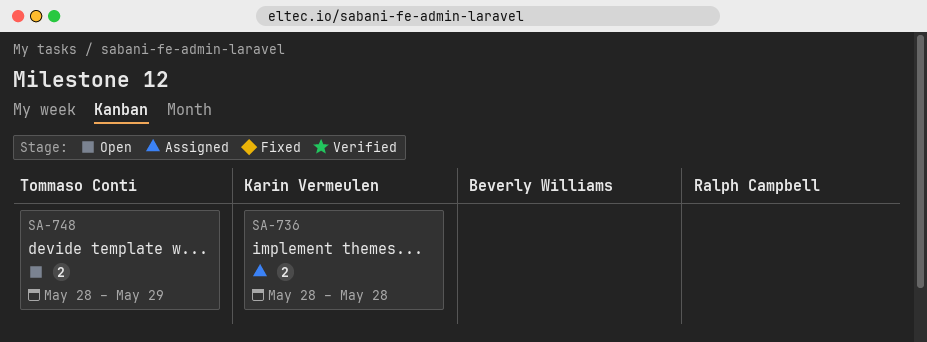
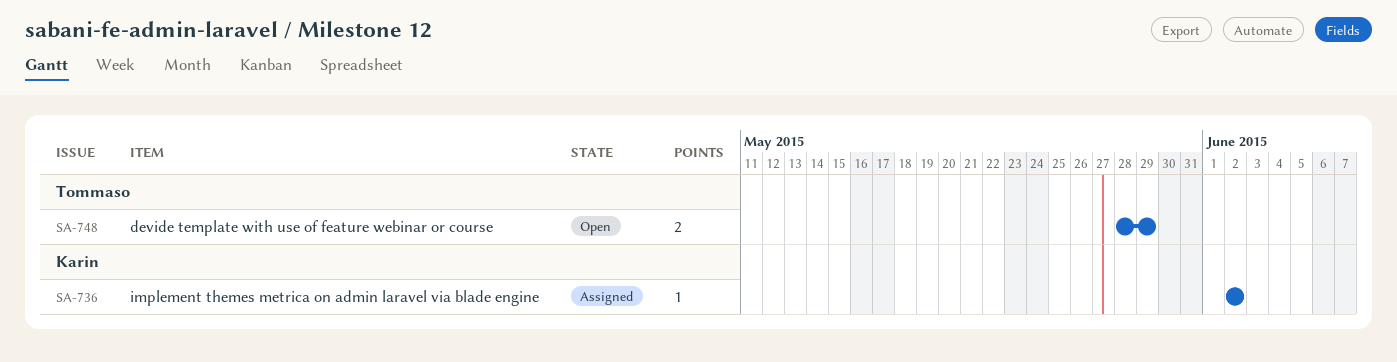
SA-736, estimate: 2 -> 1
SA-736, start: May 28 -> Jun 2
SA-736, due: May 28 -> Jun 2

